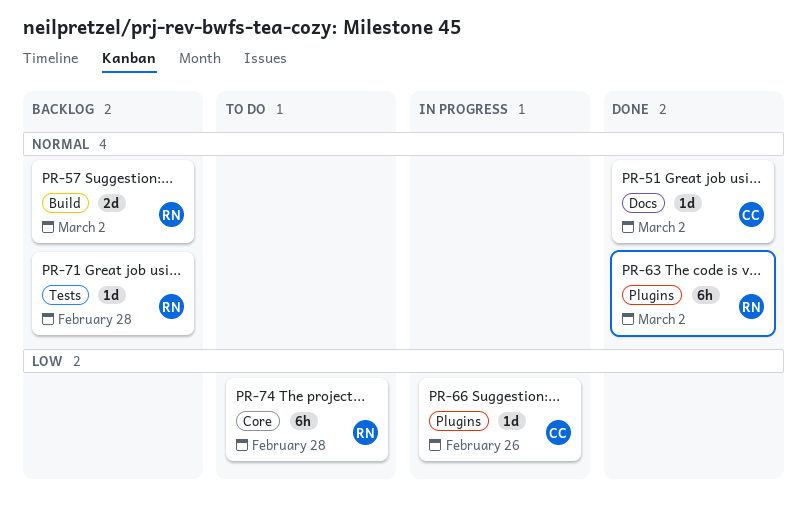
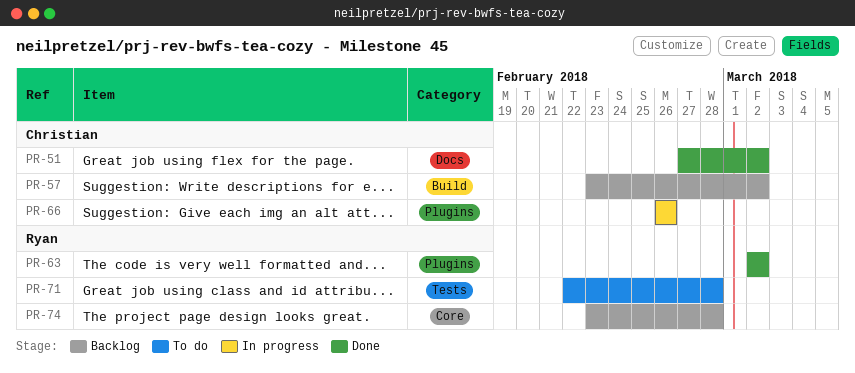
PR-57, owner: Ryan -> Christian
PR-71, status: Backlog -> To do
PR-74, status: To do -> Backlog

